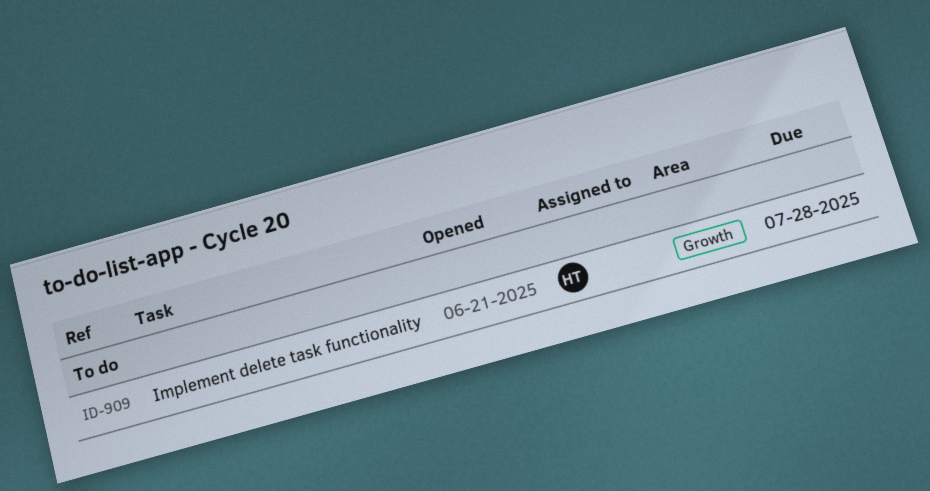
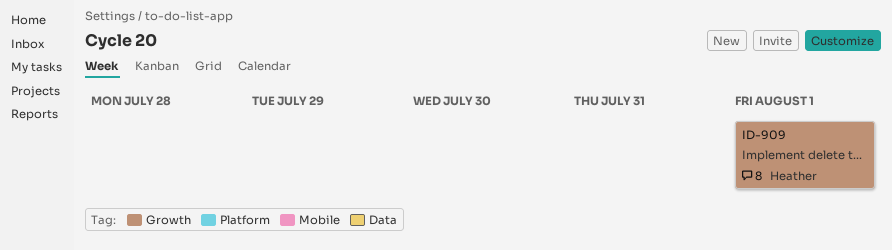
ID-909, due: Jul 28 -> Aug 1

